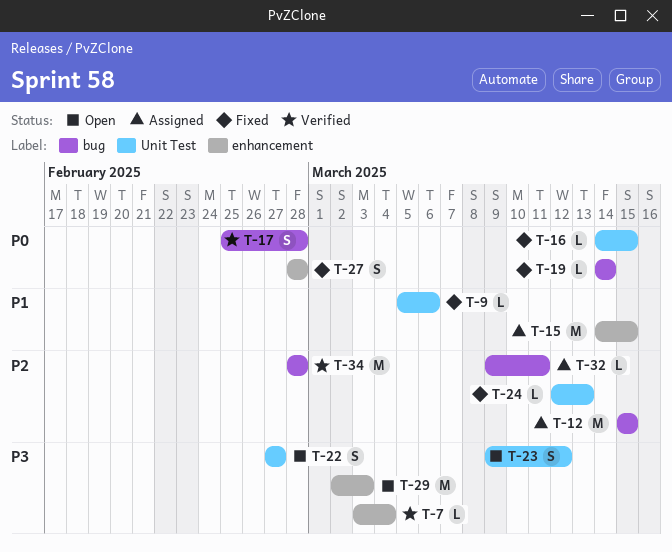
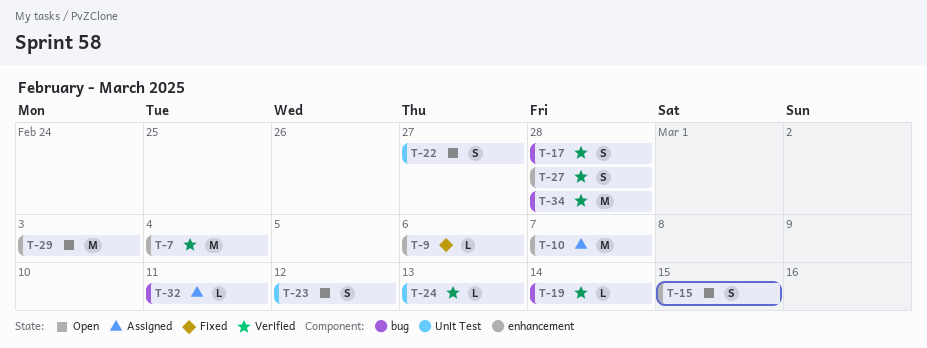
T-7, estimate: L -> M
T-9, label: Unit Test -> enhancement
T-10: none -> present
T-12: present -> none
T-15, status: Assigned -> Open
T-15, estimate: M -> S
T-16: present -> none
T-19, status: Fixed -> Verified
T-24, status: Fixed -> Verified
T-27, status: Fixed -> Verified

